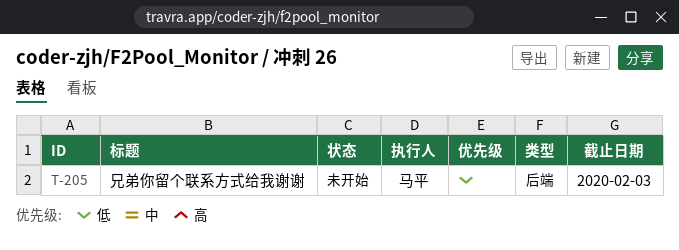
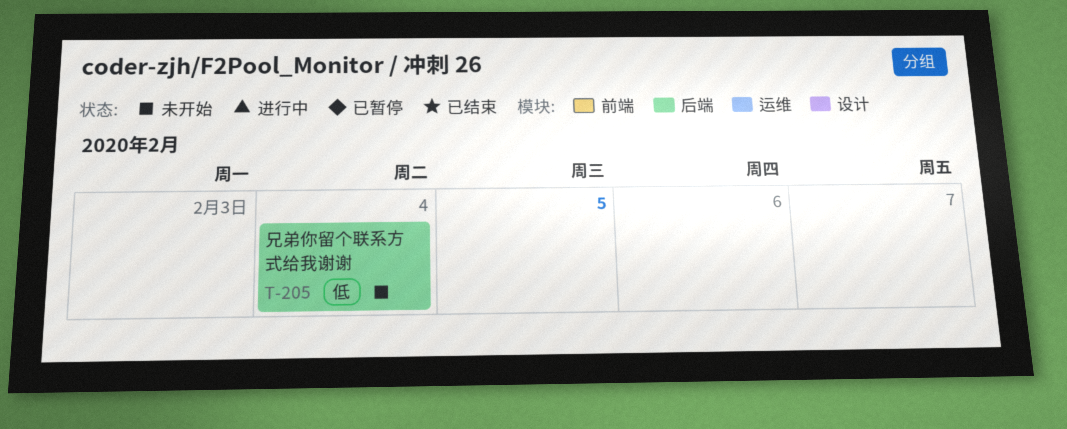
T-205, due: Feb 3 -> Feb 4

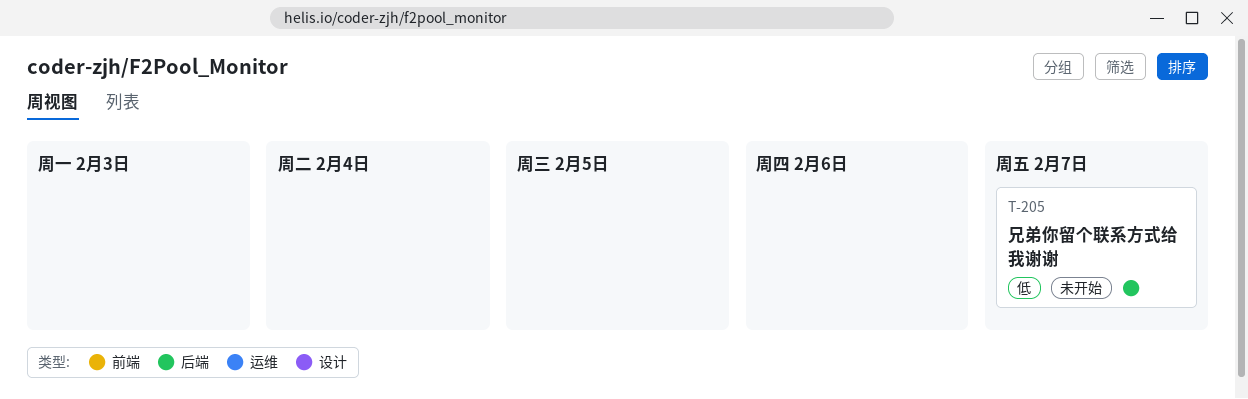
T-205, due: Feb 4 -> Feb 7

